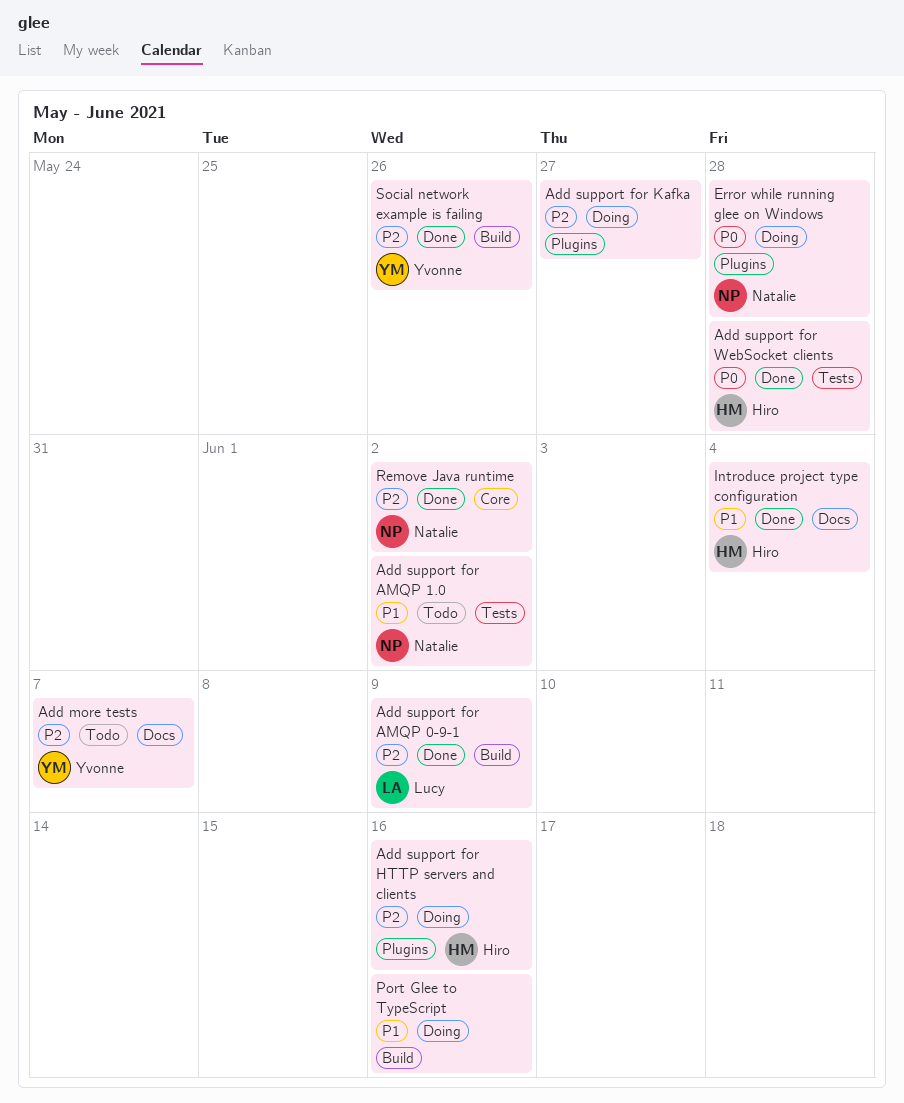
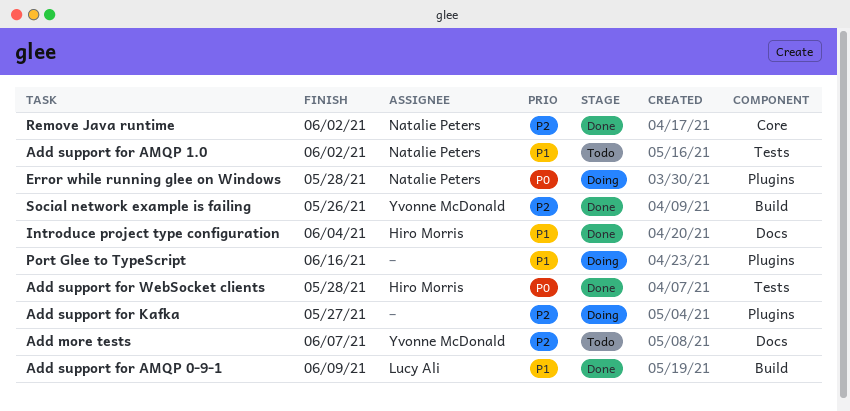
Add support for AMQP 0-9-1, priority: P2 -> P1
Add support for HTTP servers and clients: present -> none
Port Glee to TypeScript, label: Build -> Plugins

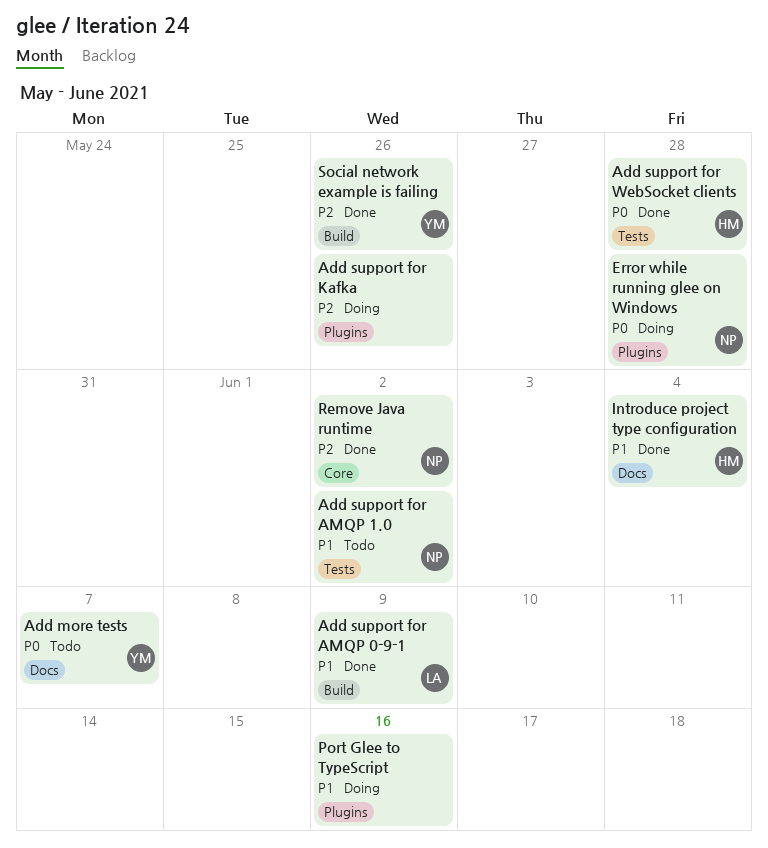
Add more tests, priority: P2 -> P0
Add support for Kafka, due: May 27 -> May 26

